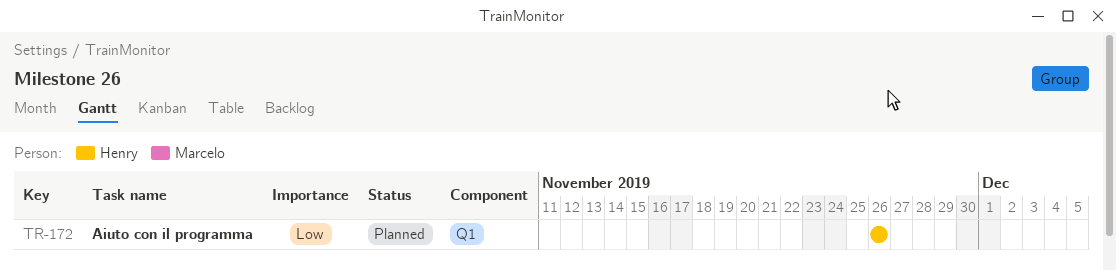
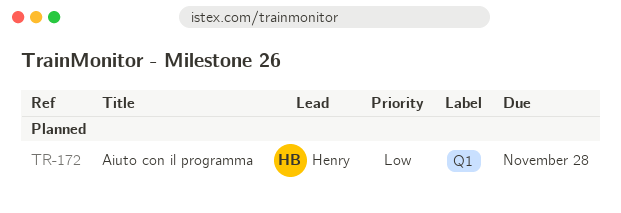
TR-172, due: Nov 26 -> Nov 28

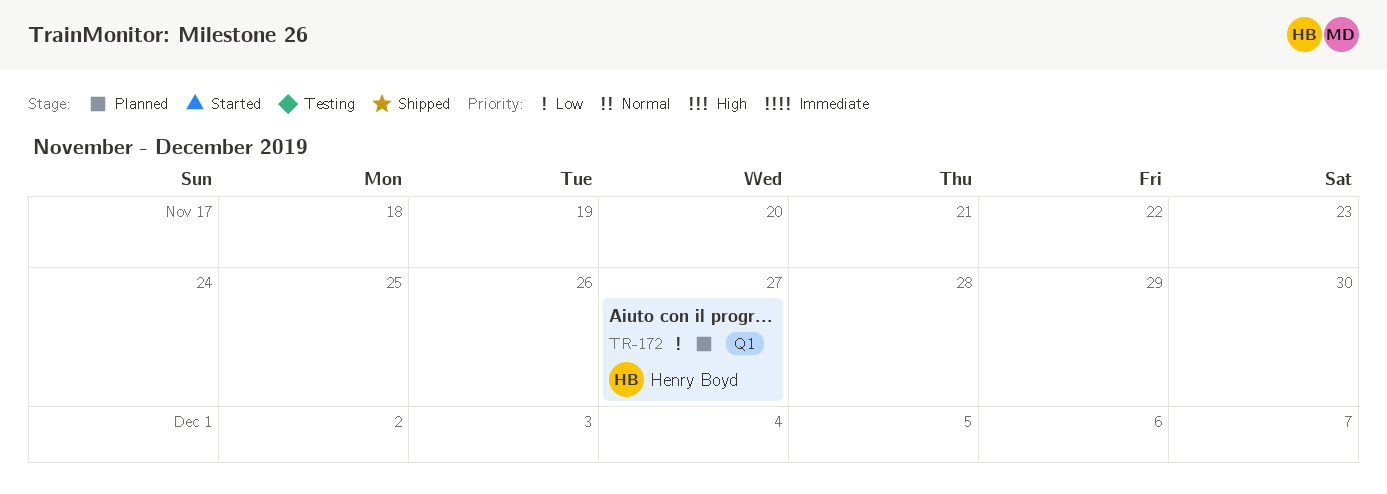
TR-172, due: Nov 28 -> Nov 27

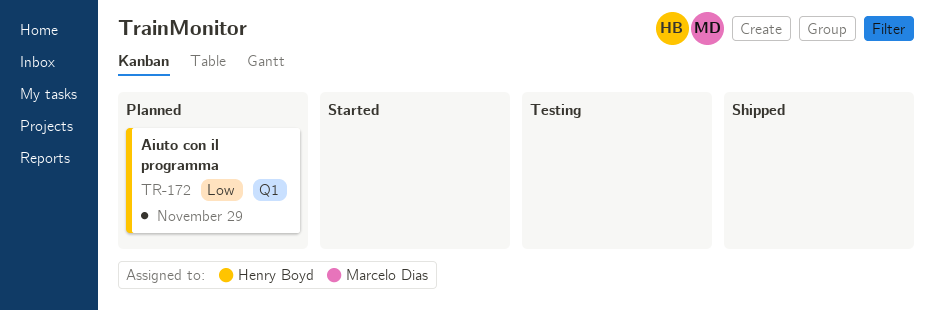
TR-172, due: Nov 27 -> Nov 29

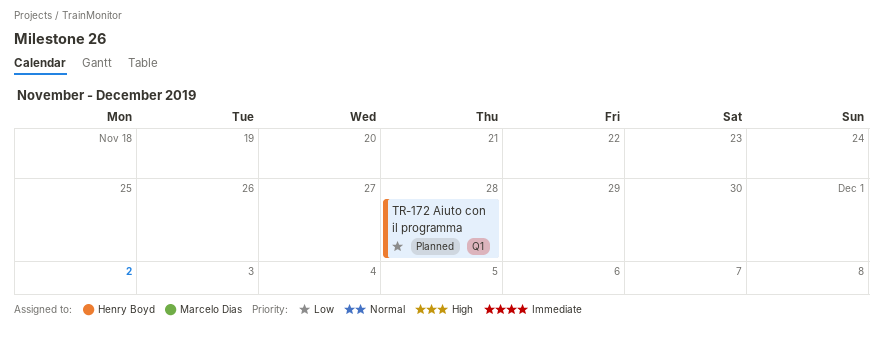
TR-172, due: Nov 29 -> Nov 28

